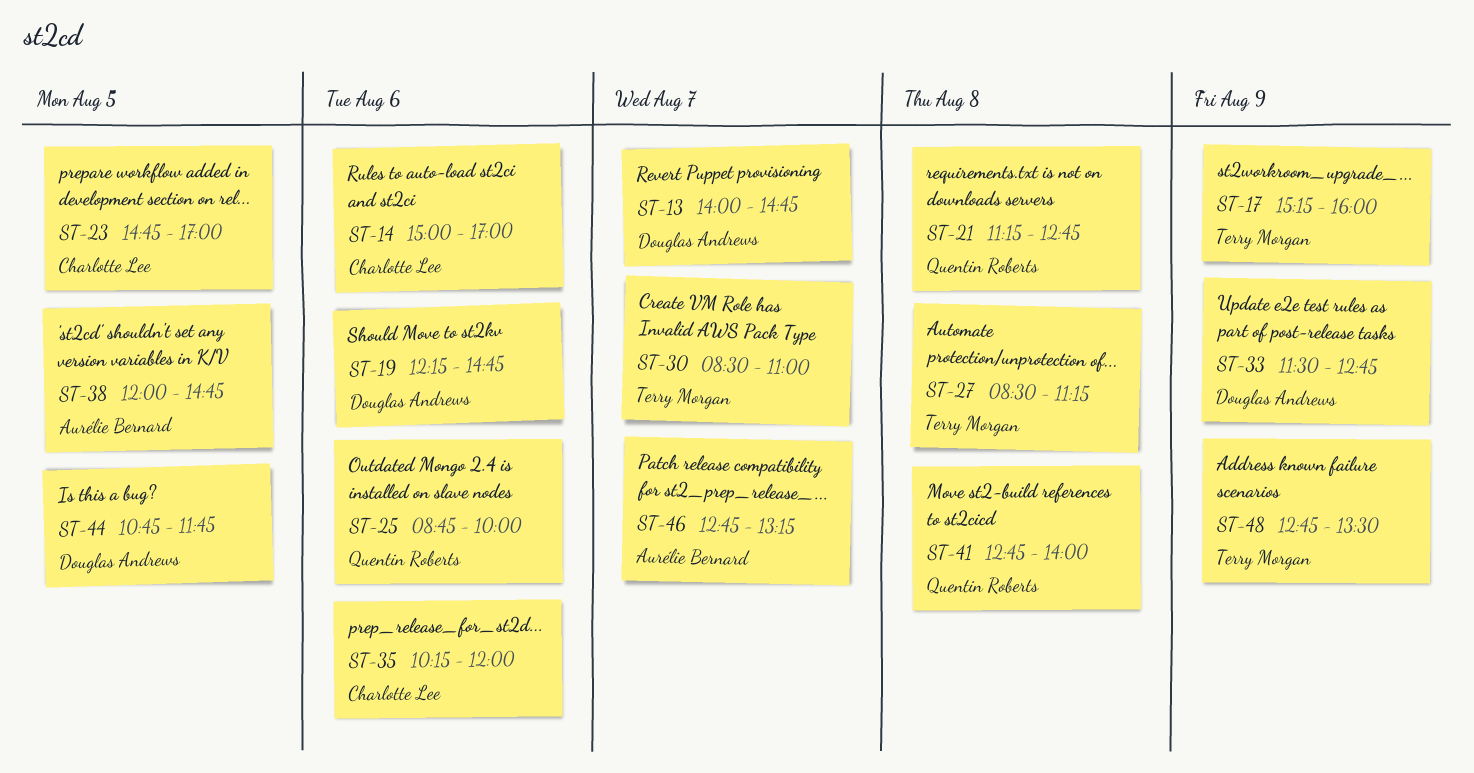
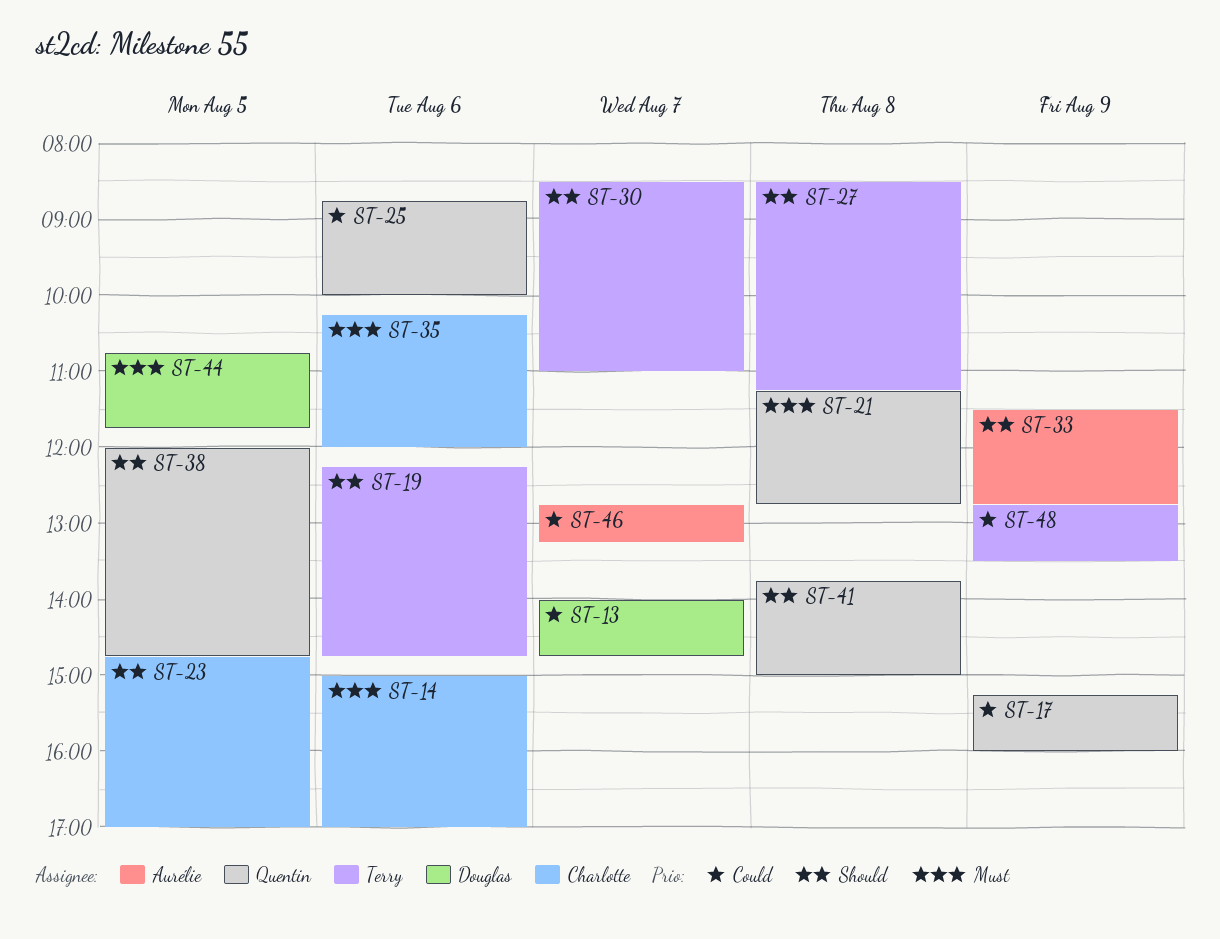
ST-17, owner: Terry Morgan -> Quentin Roberts
ST-19, owner: Douglas Andrews -> Terry Morgan
ST-33, owner: Douglas Andrews -> Aurélie Bernard
ST-38, owner: Aurélie Bernard -> Quentin Roberts
ST-41, begins: 12:45 -> 13:45
ST-41, ends: 14:00 -> 15:00

